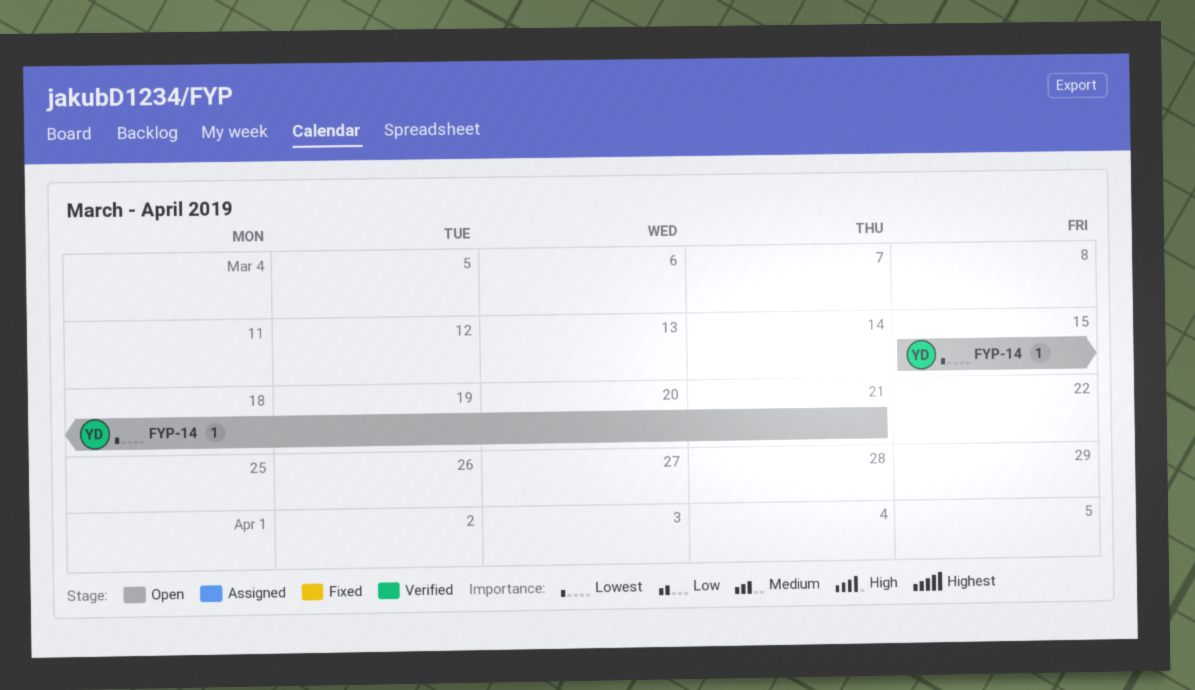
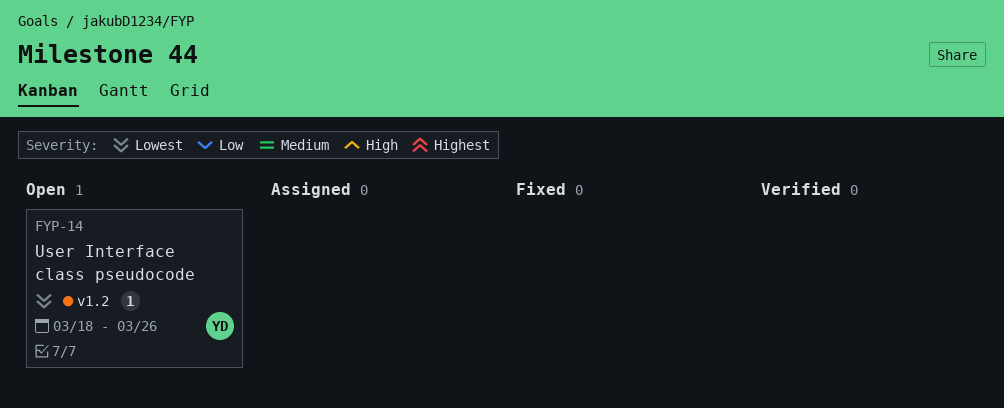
FYP-14, start: Mar 15 -> Mar 18
FYP-14, due: Mar 21 -> Mar 26

